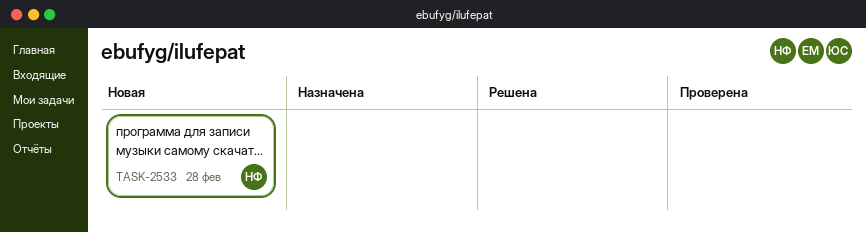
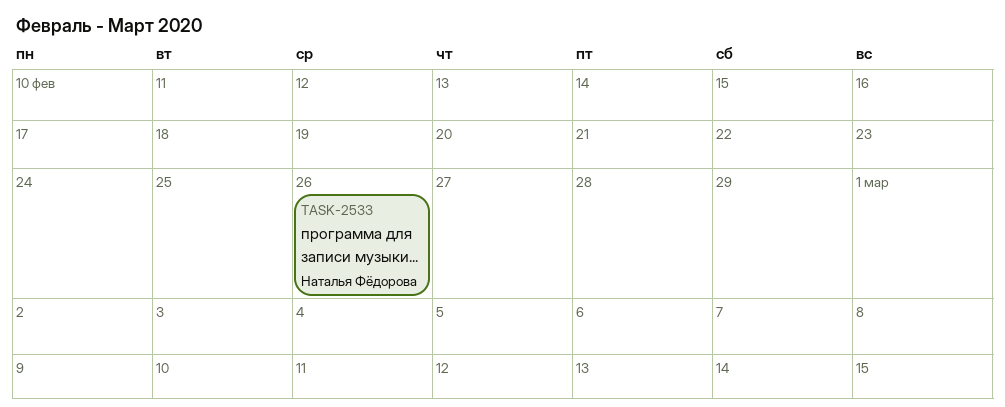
TASK-2533, due: Feb 28 -> Feb 26

